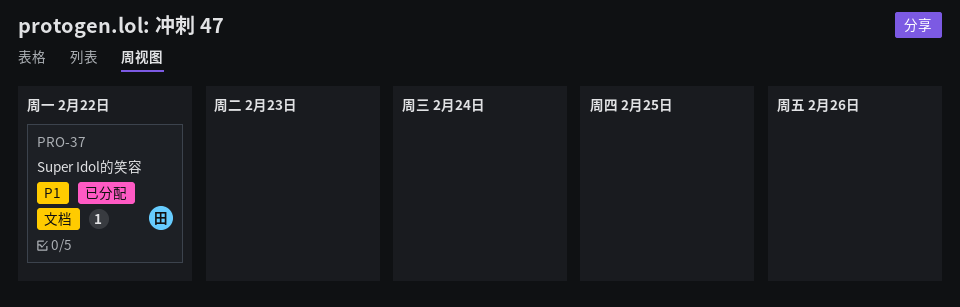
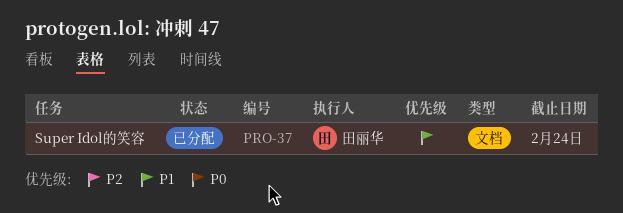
PRO-37, due: Feb 22 -> Feb 24

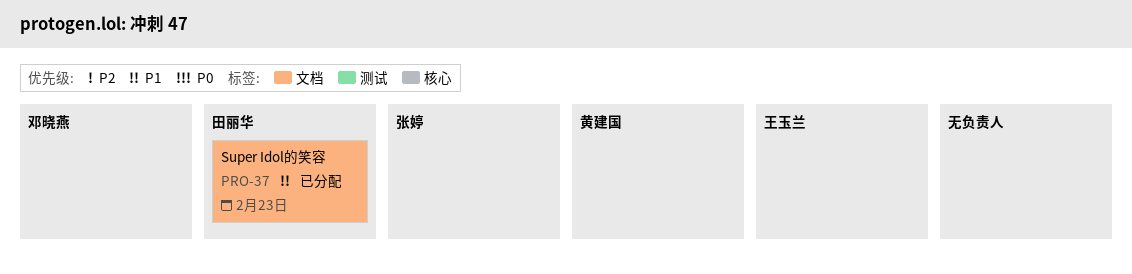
PRO-37, due: Feb 24 -> Feb 23

